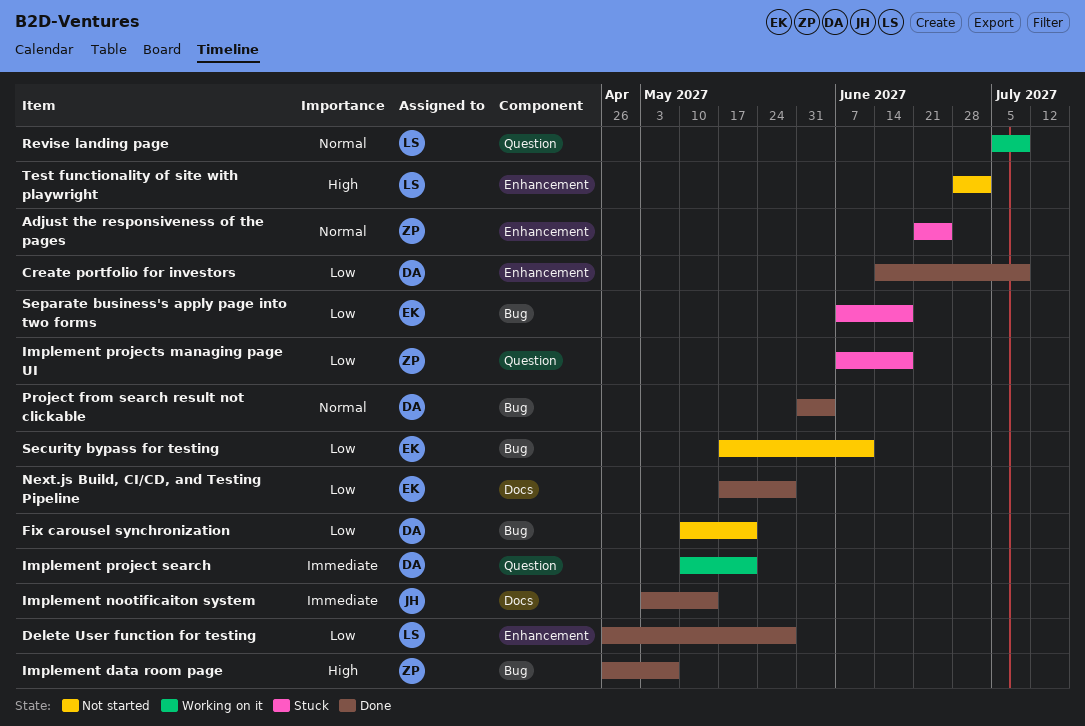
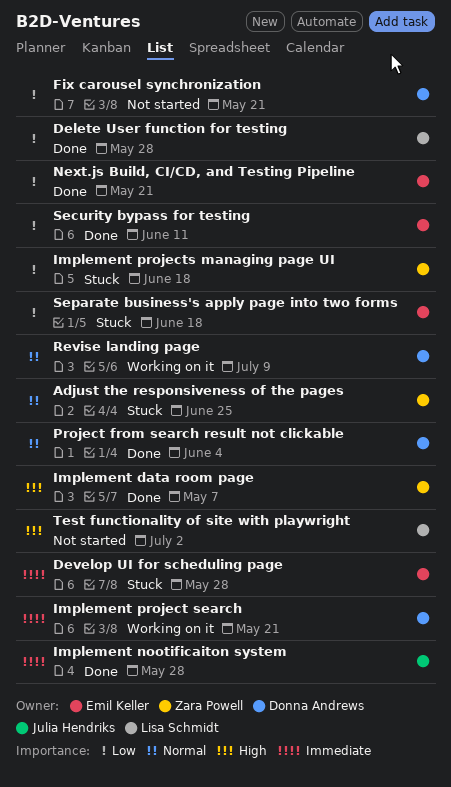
Create portfolio for investors: present -> none
Develop UI for scheduling page: none -> present
Implement nootificaiton system, due: May 14 -> May 28
Next.js Build, CI/CD, and Testing Pipeline, due: May 28 -> May 21
Revise landing page, owner: Lisa Schmidt -> Donna Andrews
Security bypass for testing, status: Not started -> Done

